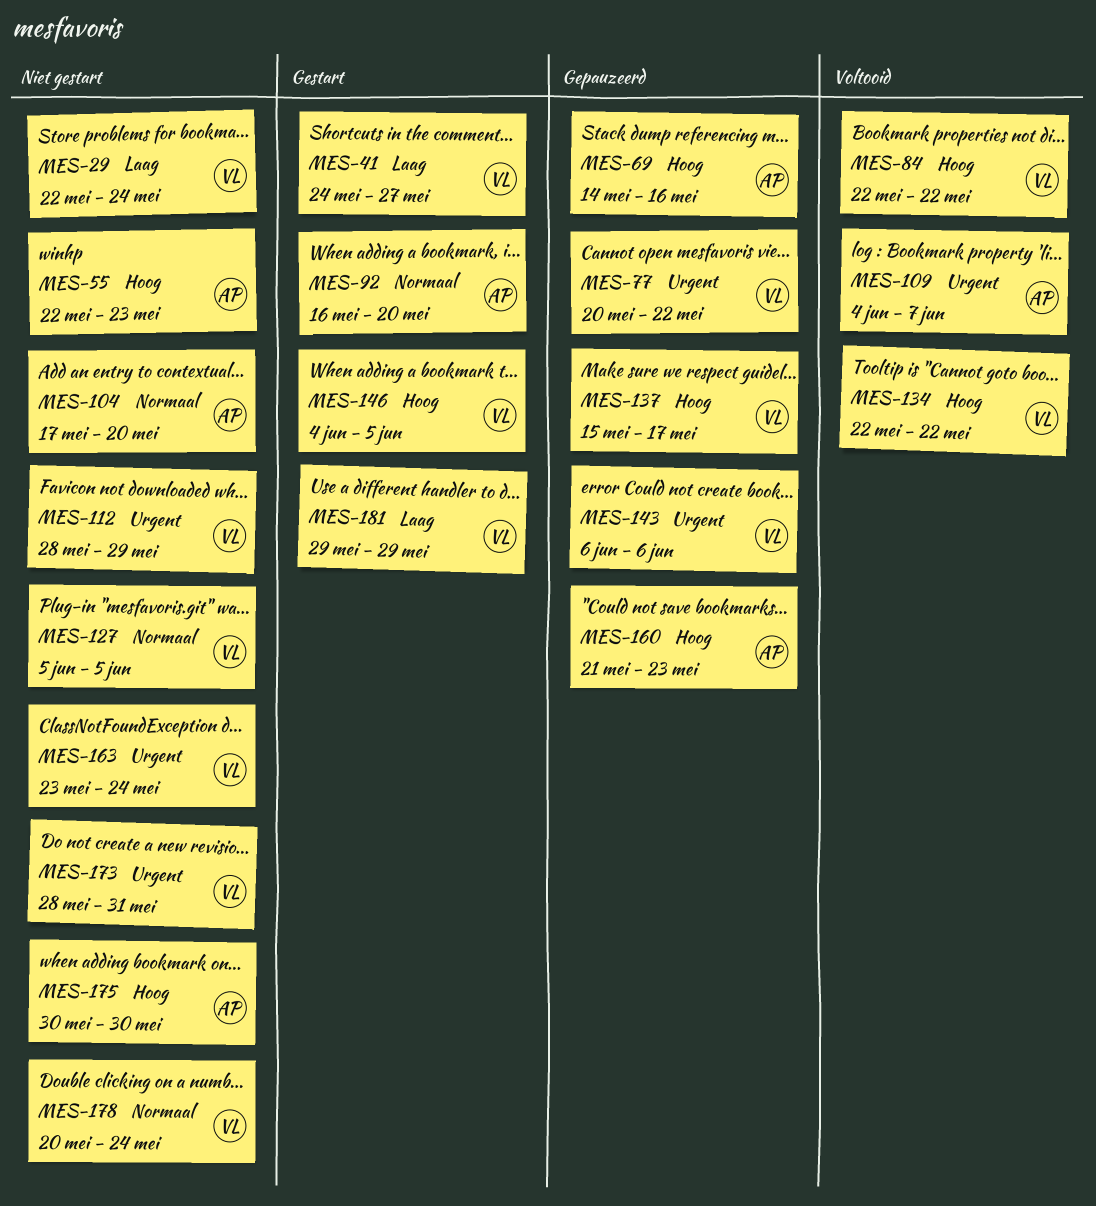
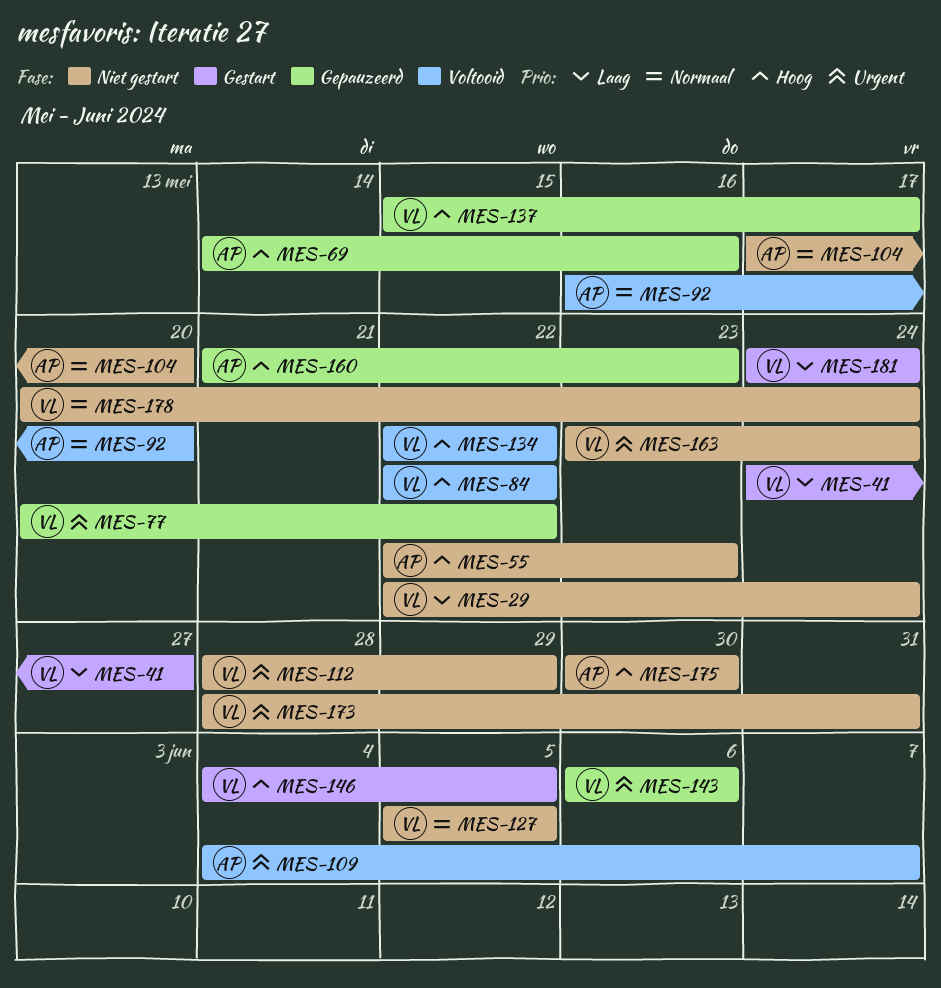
MES-92, status: Gestart -> Voltooid
MES-181, start: May 29 -> May 24
MES-181, due: May 29 -> May 24

